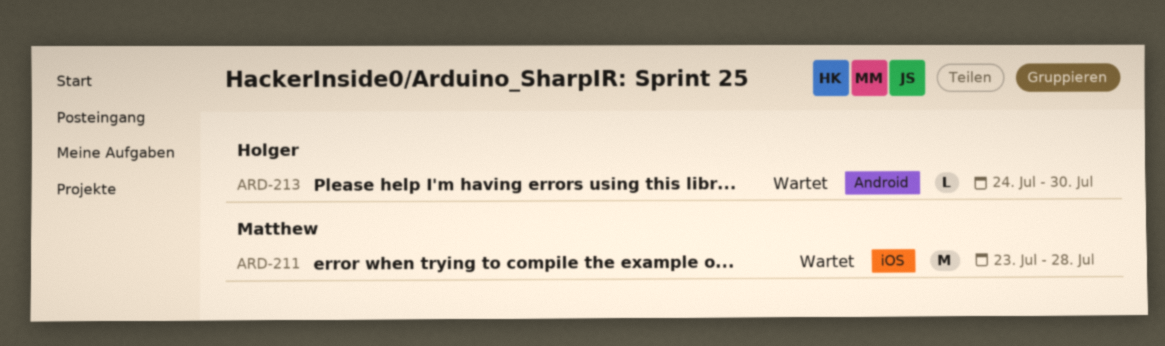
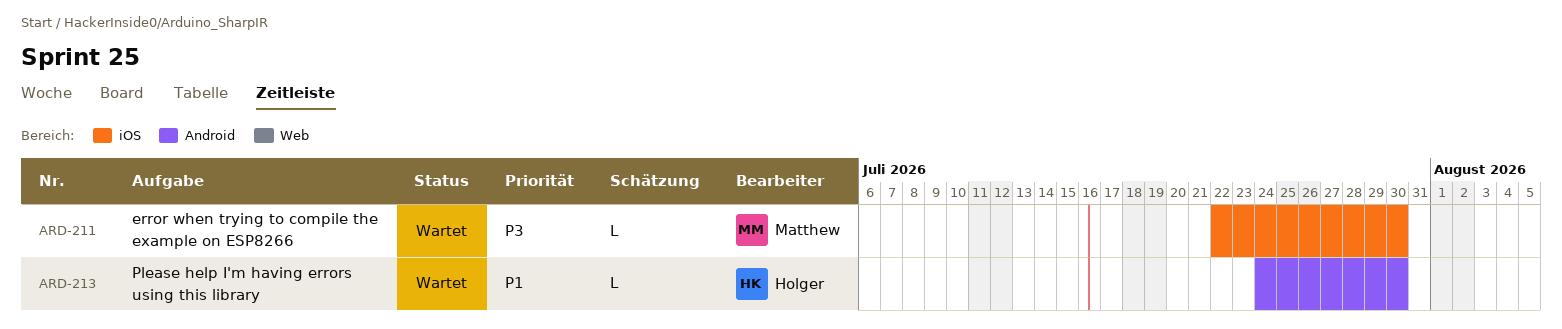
ARD-211, estimate: M -> L
ARD-211, start: Jul 23 -> Jul 22
ARD-211, due: Jul 28 -> Jul 30

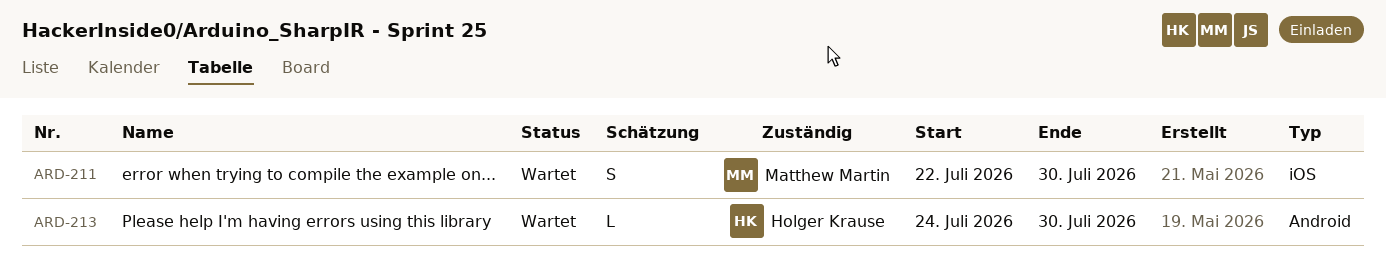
ARD-211, estimate: L -> S

